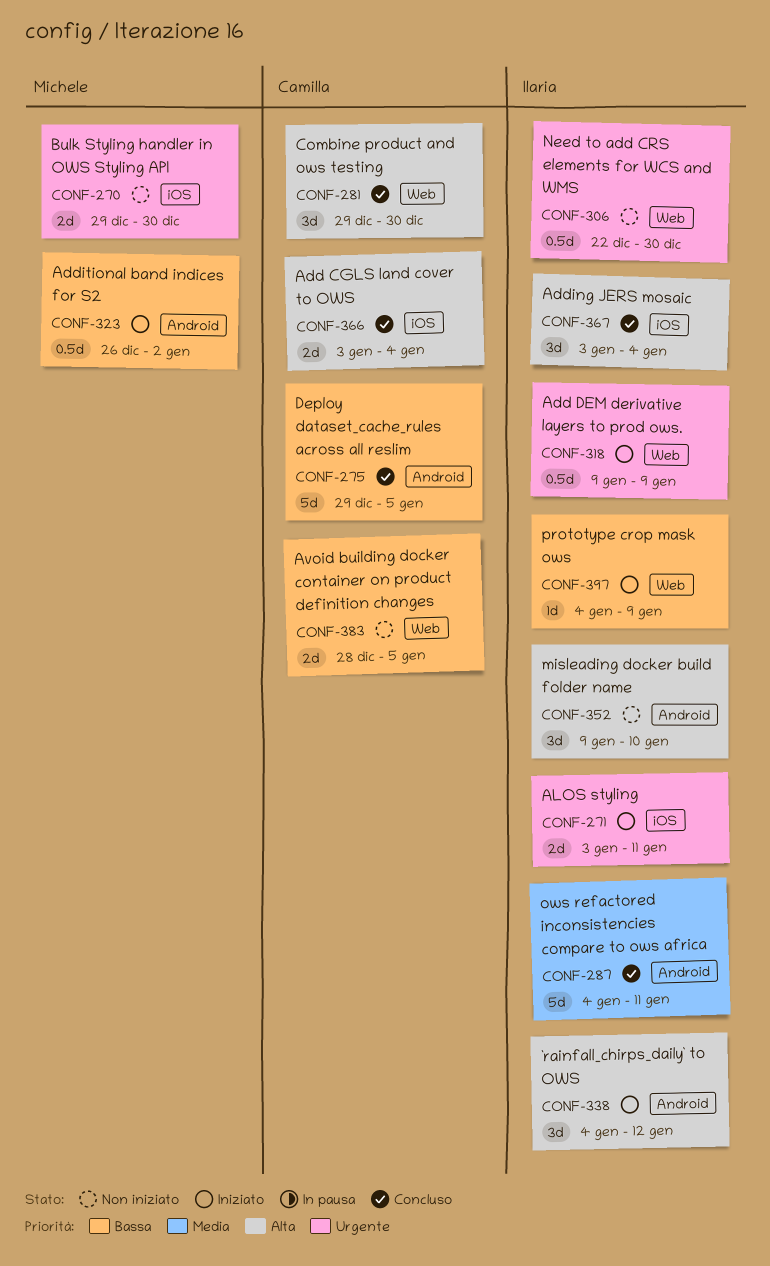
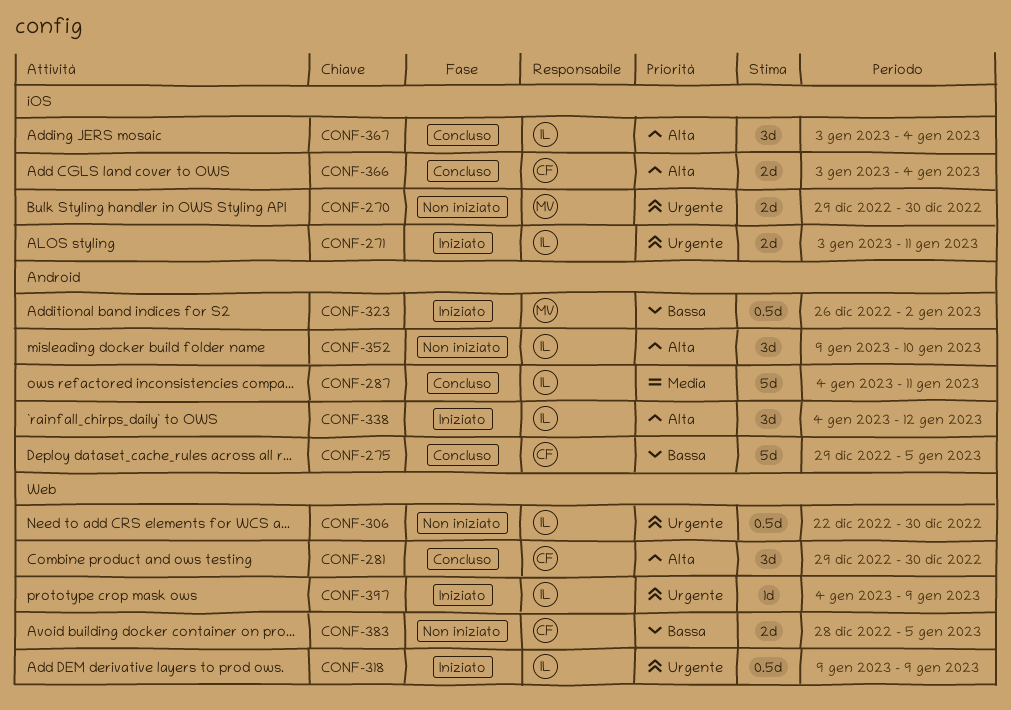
CONF-397, priority: Bassa -> Urgente

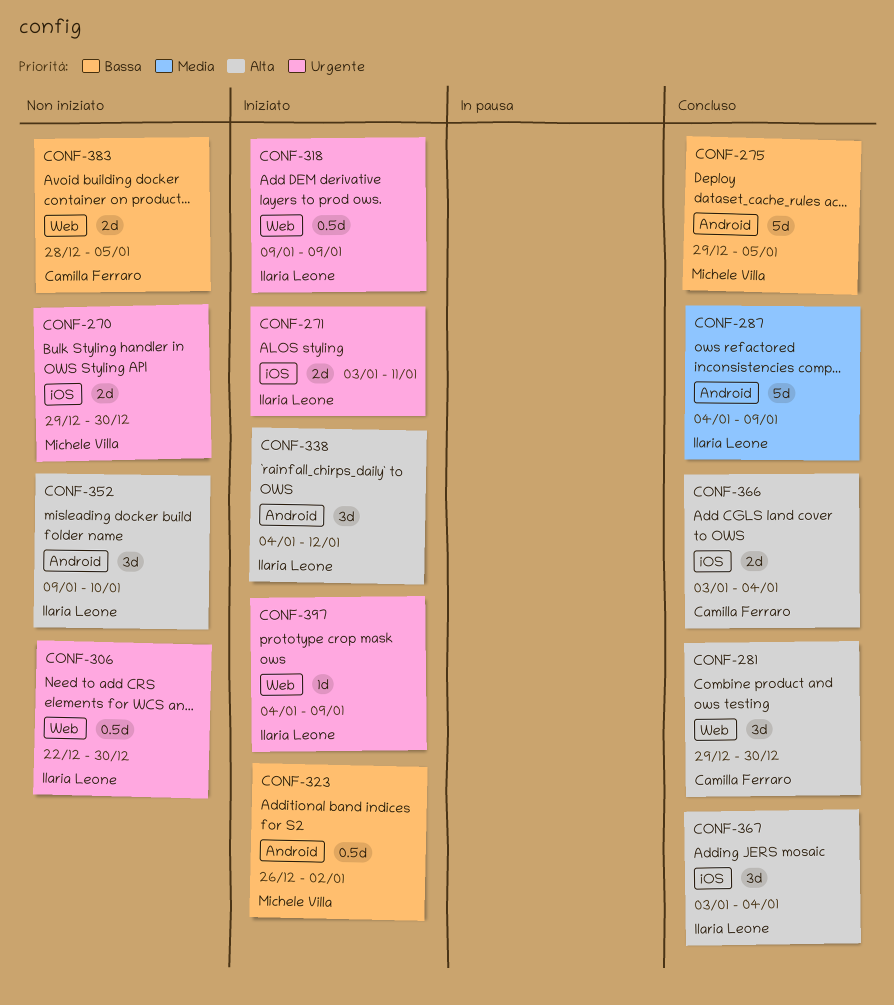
CONF-275, owner: Camilla Ferraro -> Michele Villa
CONF-287, due: Jan 11 -> Jan 9

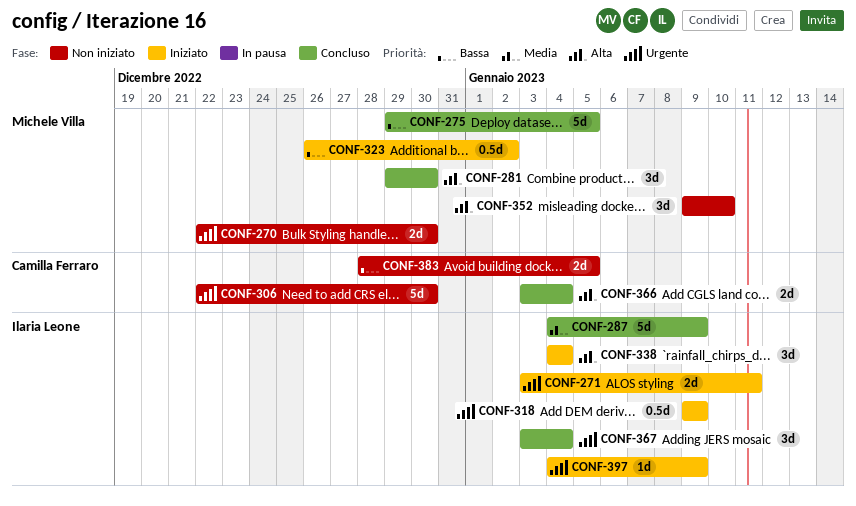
CONF-270, start: Dec 29 -> Dec 22
CONF-281, owner: Camilla Ferraro -> Michele Villa
CONF-306, owner: Ilaria Leone -> Camilla Ferraro
CONF-306, estimate: 0.5d -> 5d
CONF-338, due: Jan 12 -> Jan 4
CONF-352, owner: Ilaria Leone -> Michele Villa
CONF-367, priority: Alta -> Urgente

